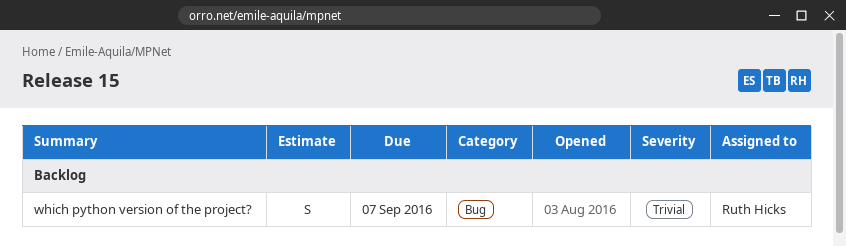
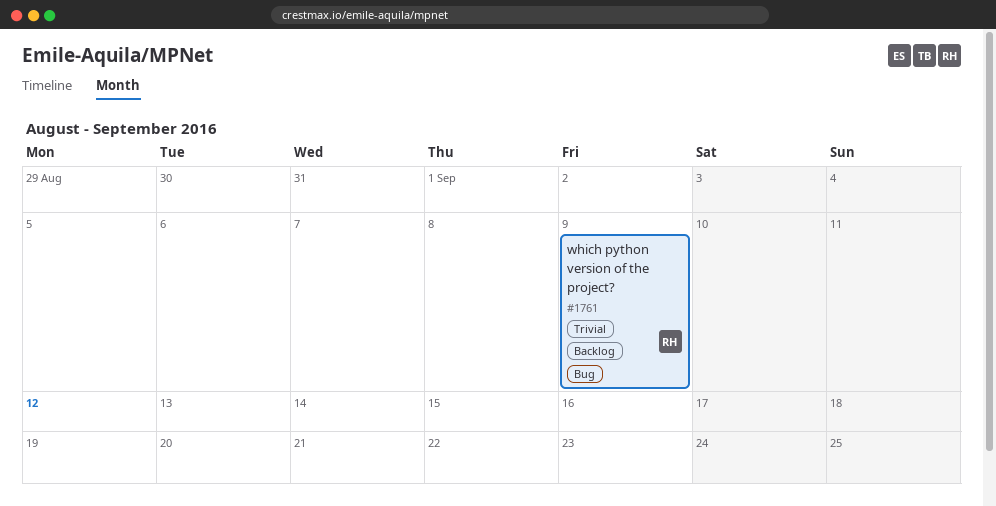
which python version of the project?, due: Sep 7 -> Sep 9

